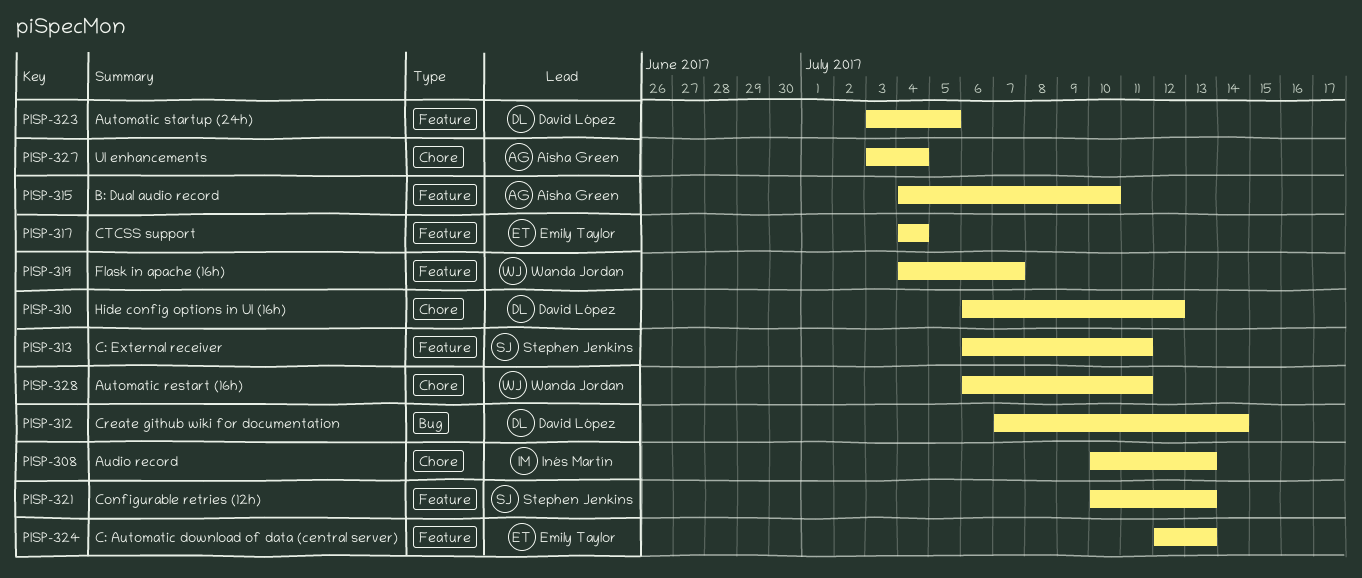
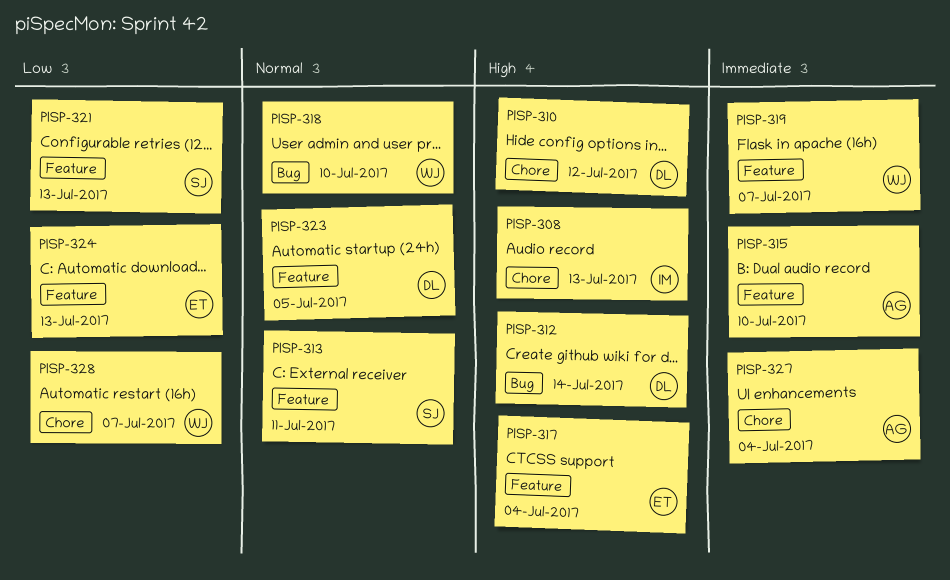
PISP-318: none -> present
PISP-328, due: Jul 11 -> Jul 7

